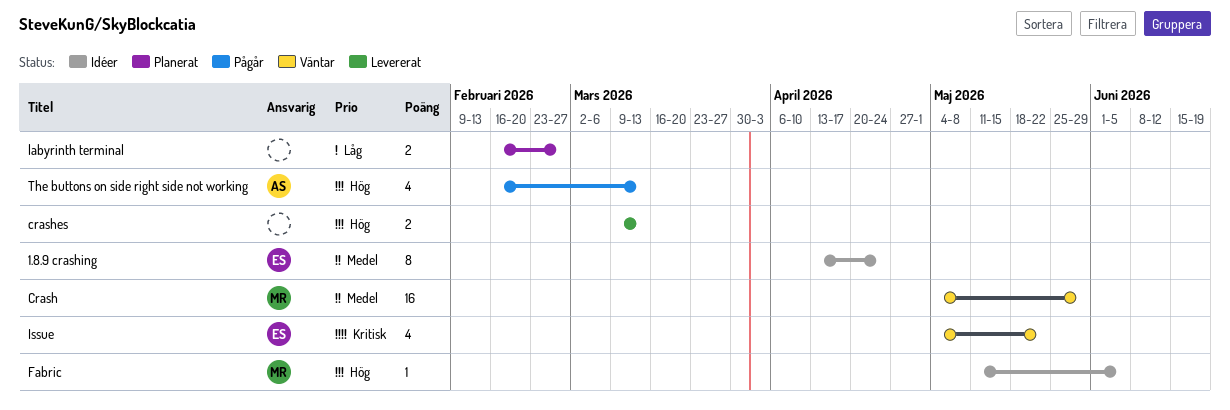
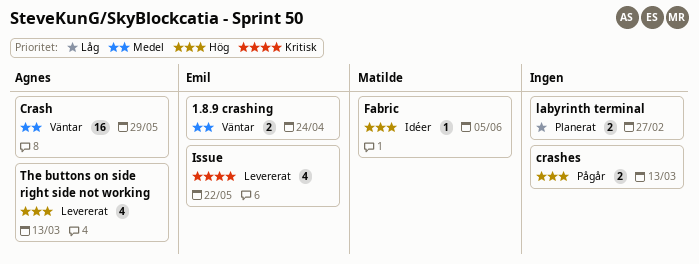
1.8.9 crashing, status: Idéer -> Väntar
1.8.9 crashing, estimate: 8 -> 2
Crash, owner: Matilde -> Agnes
crashes, status: Levererat -> Pågår
Issue, status: Väntar -> Levererat
The buttons on side right side not working, status: Pågår -> Levererat

